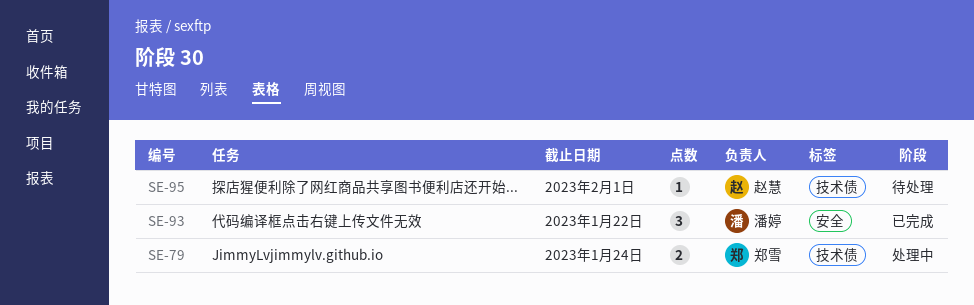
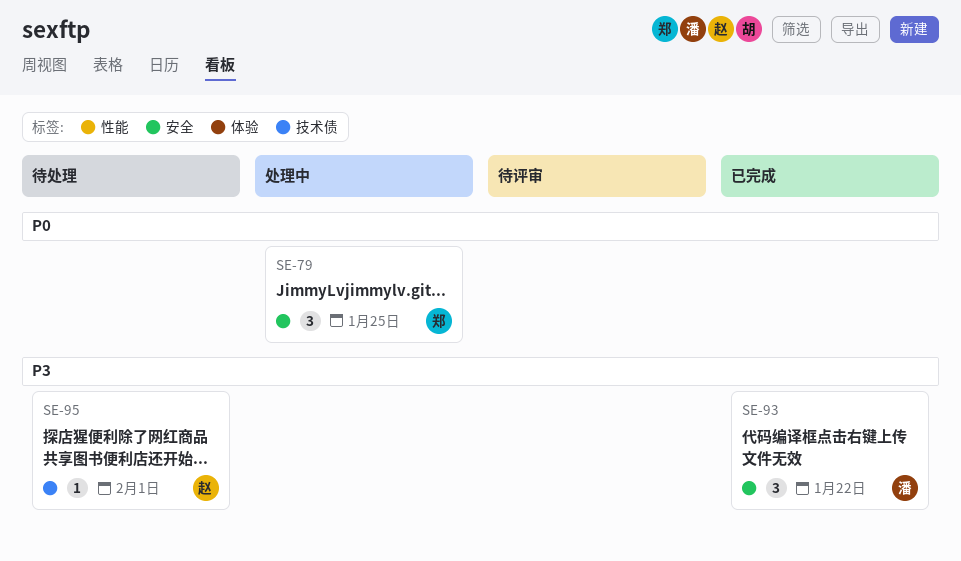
SE-79, label: 技术债 -> 安全
SE-79, estimate: 2 -> 3
SE-79, due: Jan 24 -> Jan 25

